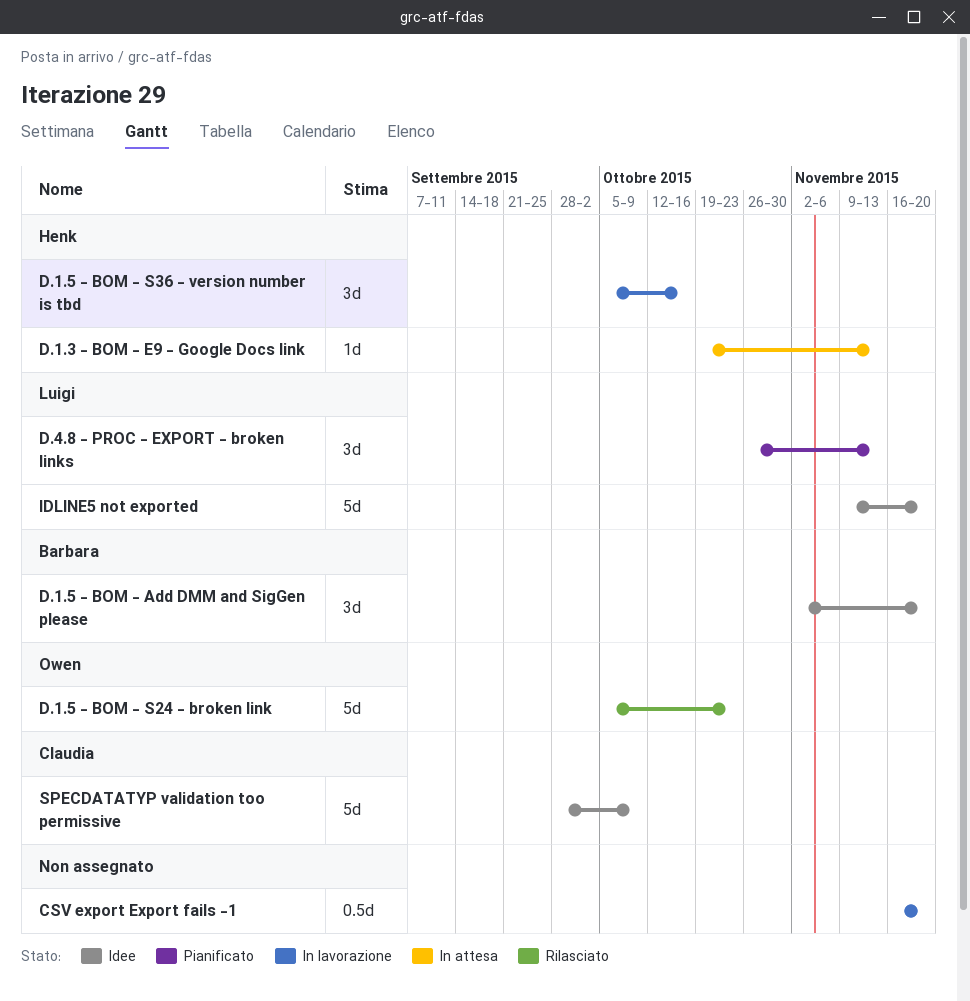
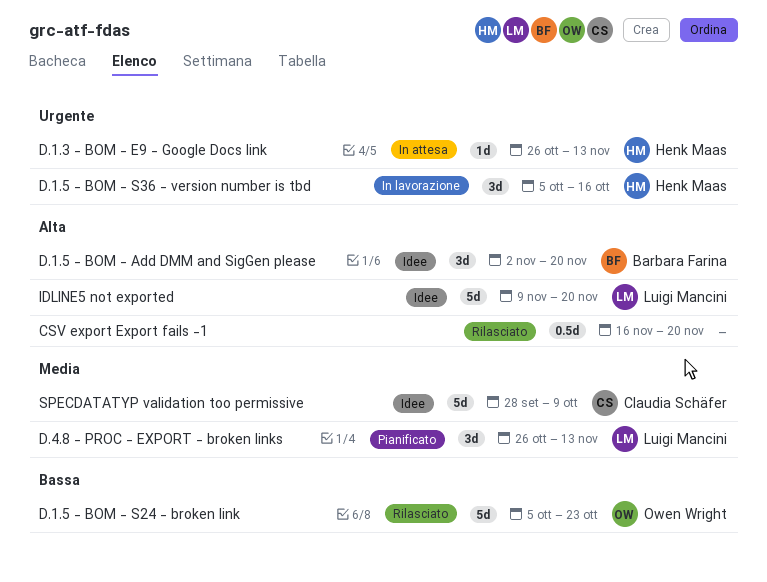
CSV export Export fails -1, status: In lavorazione -> Rilasciato
D.1.3 - BOM - E9 - Google Docs link, start: Oct 19 -> Oct 26

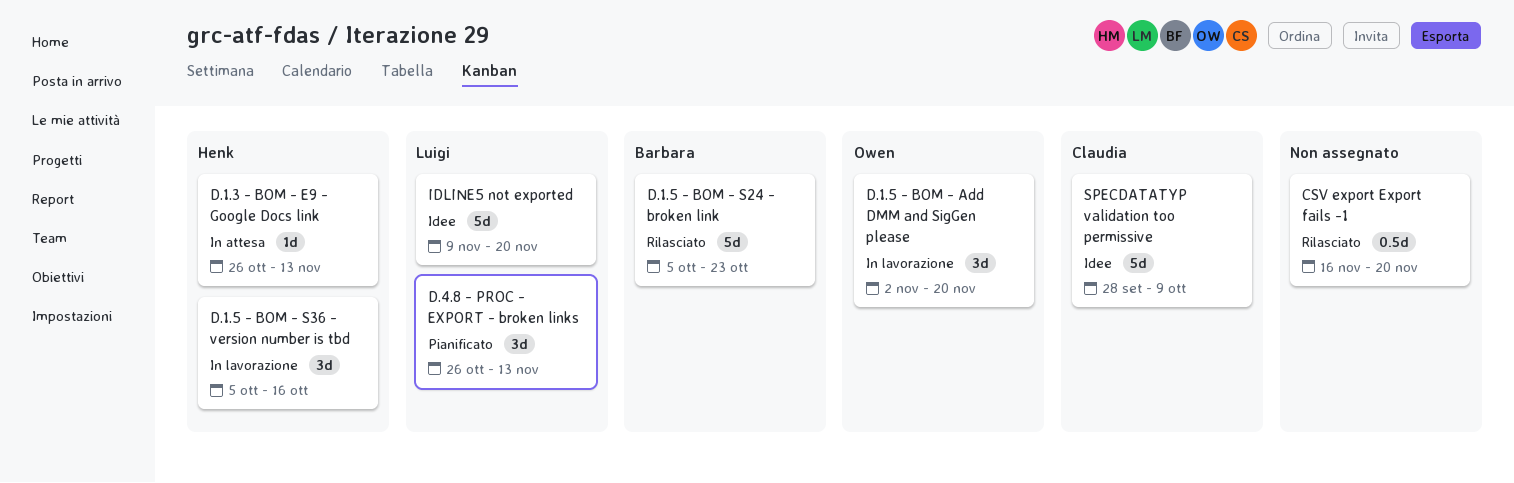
D.1.5 - BOM - Add DMM and SigGen please, status: Idee -> In lavorazione
D.1.5 - BOM - Add DMM and SigGen please, owner: Barbara Farina -> Owen Wright
D.1.5 - BOM - S24 - broken link, owner: Owen Wright -> Barbara Farina

